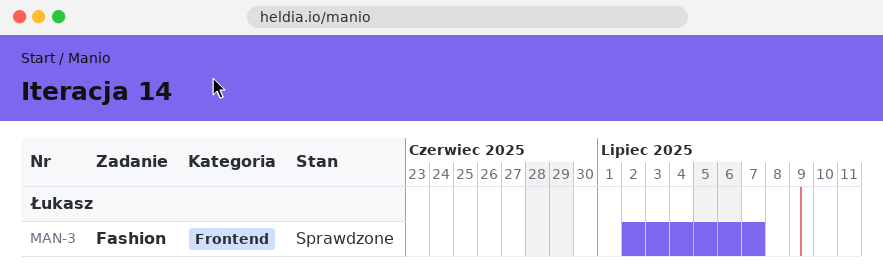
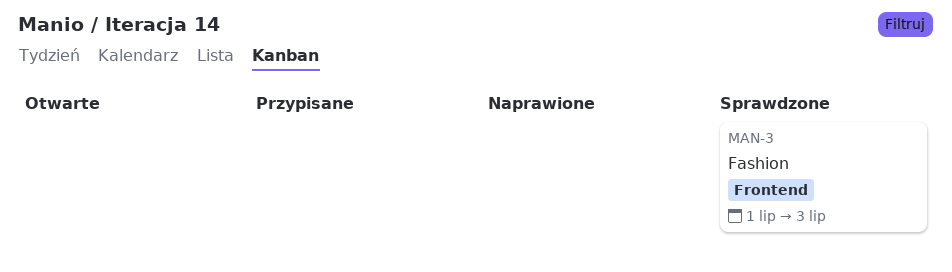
MAN-3, start: Jul 2 -> Jul 1
MAN-3, due: Jul 7 -> Jul 3

